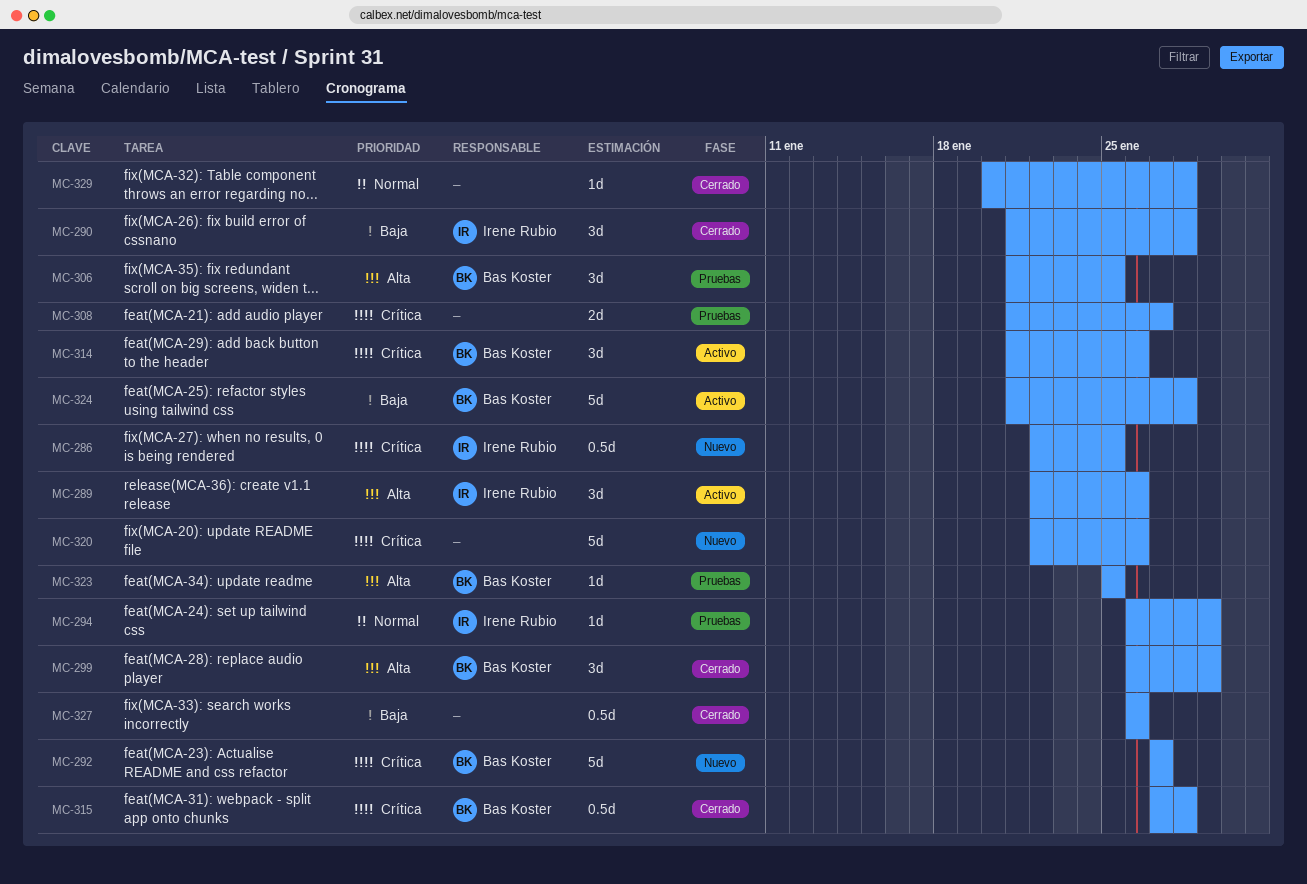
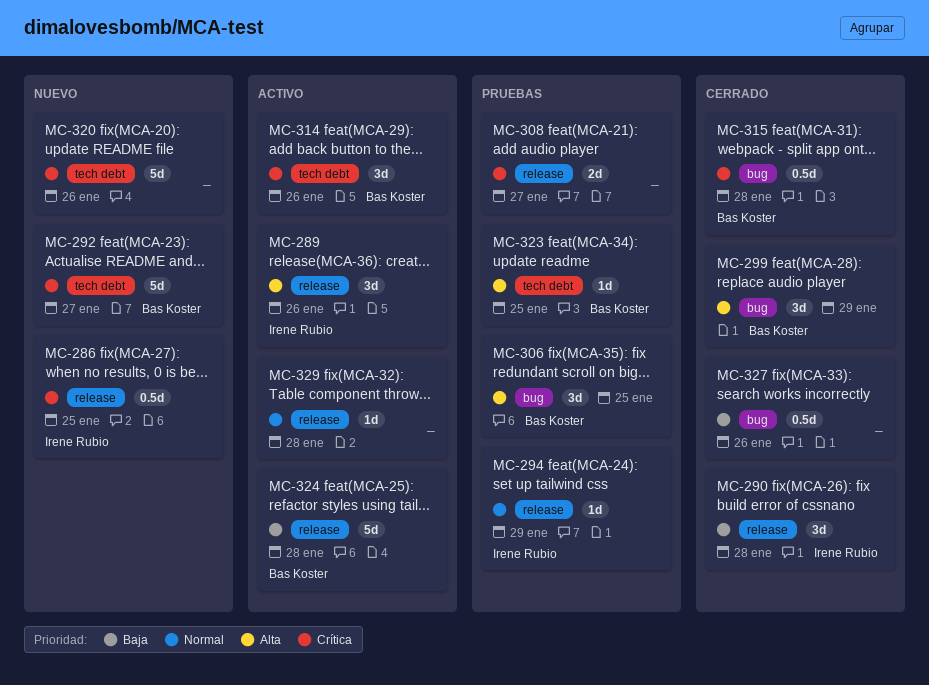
MC-329, status: Cerrado -> Activo

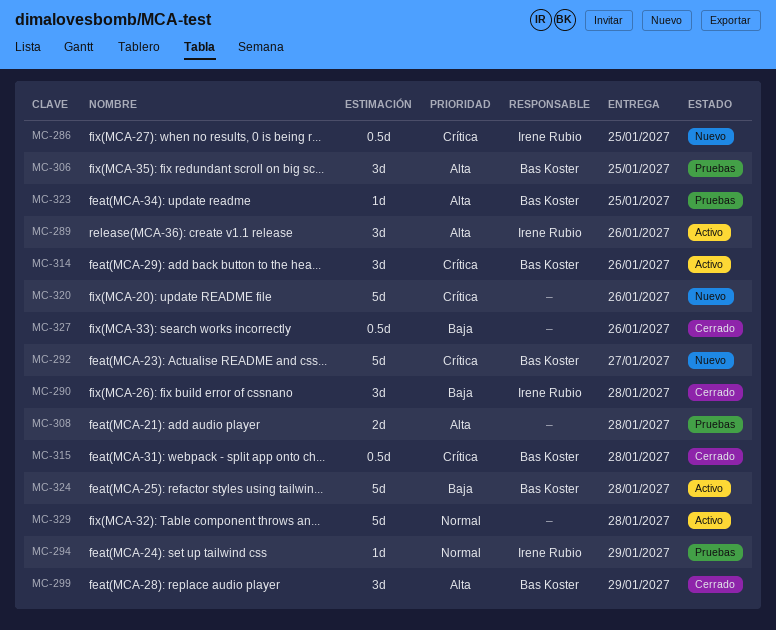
MC-308, priority: Crítica -> Alta
MC-308, due: Jan 27 -> Jan 28
MC-329, estimate: 1d -> 5d

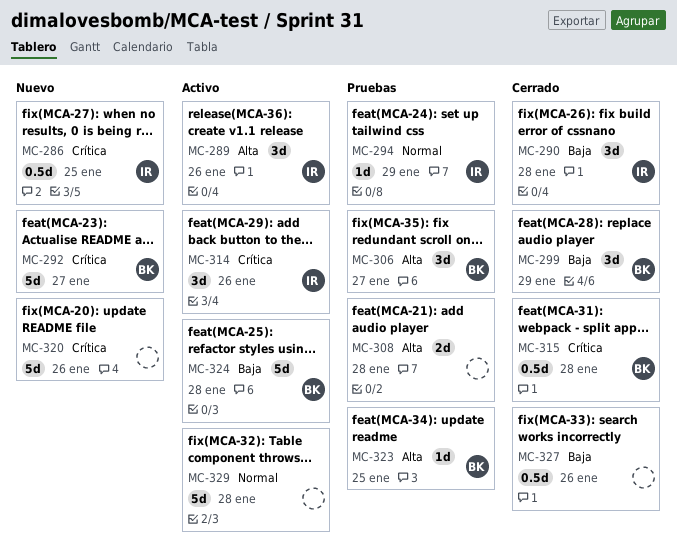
MC-299, priority: Alta -> Baja
MC-306, due: Jan 25 -> Jan 27
MC-314, owner: Bas Koster -> Irene Rubio

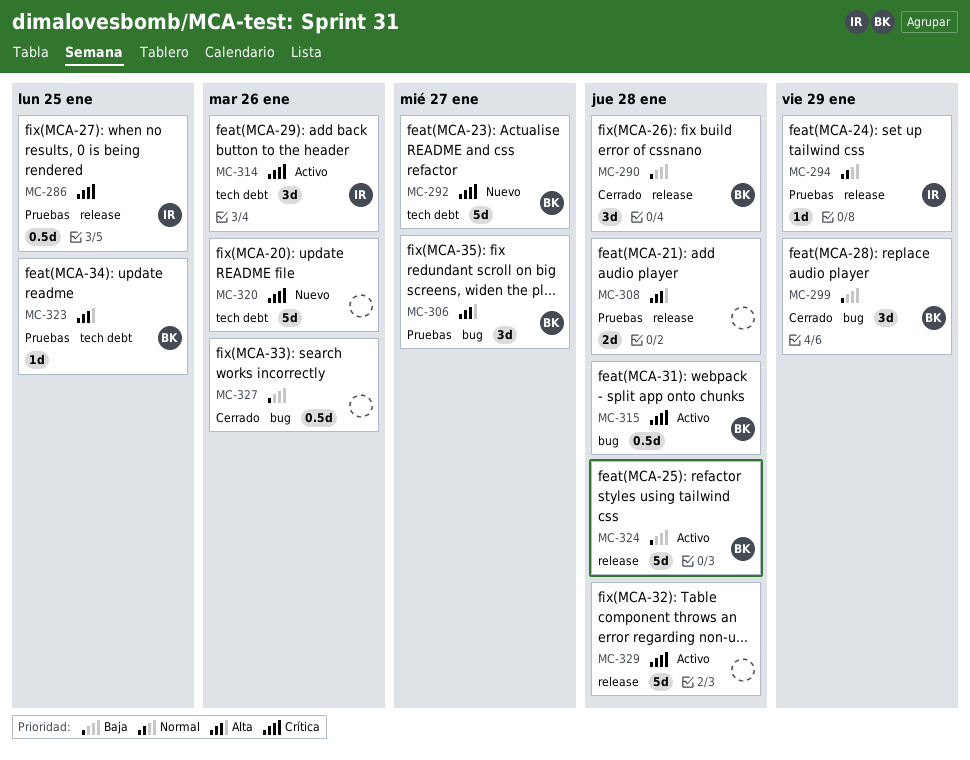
MC-286, status: Nuevo -> Pruebas
MC-289: present -> none
MC-290, owner: IR -> BK
MC-315, status: Cerrado -> Activo
MC-329, priority: Normal -> Crítica

